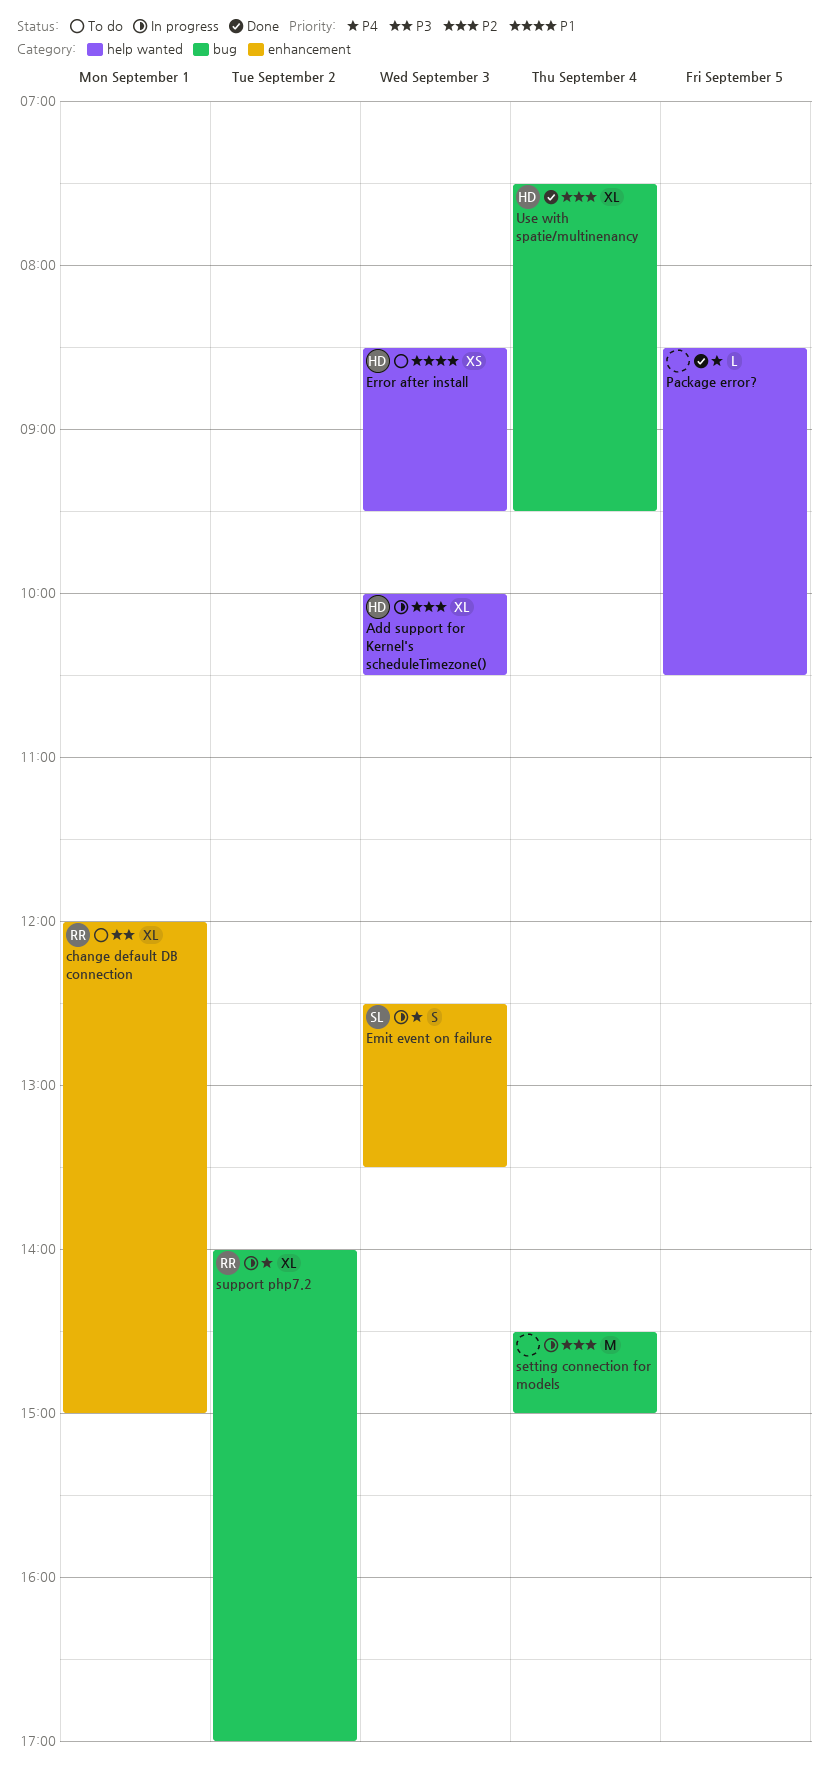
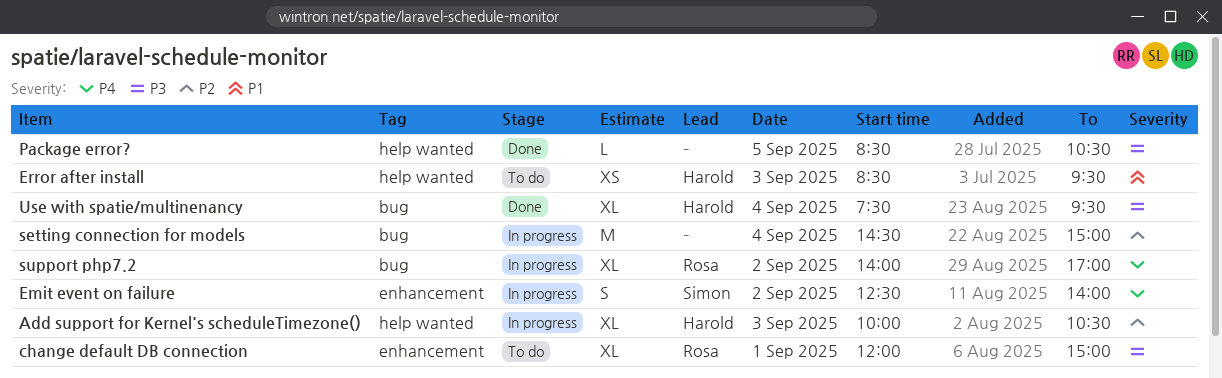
Emit event on failure, day: Sep 3 -> Sep 2
Emit event on failure, ends: 13:30 -> 14:00
Package error?, priority: P4 -> P3
Use with spatie/multinenancy, priority: P2 -> P3

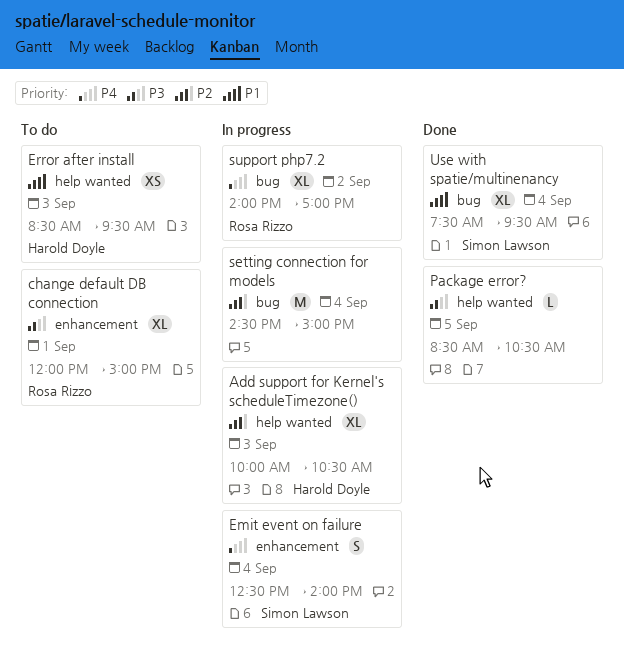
Emit event on failure, day: Sep 2 -> Sep 4
Use with spatie/multinenancy, owner: Harold Doyle -> Simon Lawson
Use with spatie/multinenancy, priority: P3 -> P1

